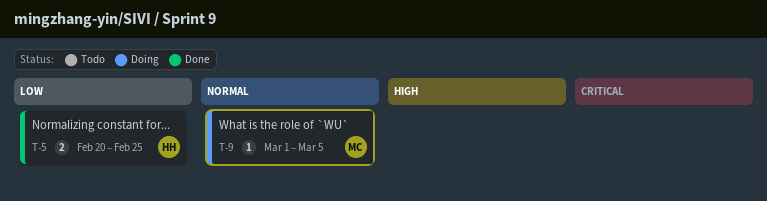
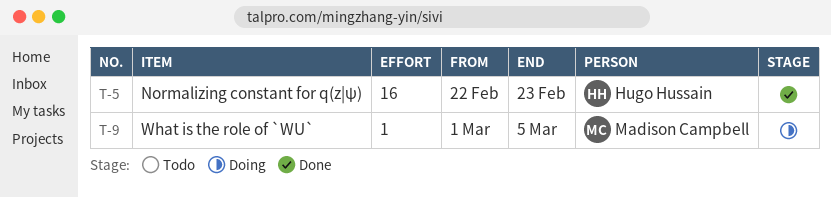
T-5, estimate: 2 -> 16
T-5, start: Feb 20 -> Feb 22
T-5, due: Feb 25 -> Feb 23

